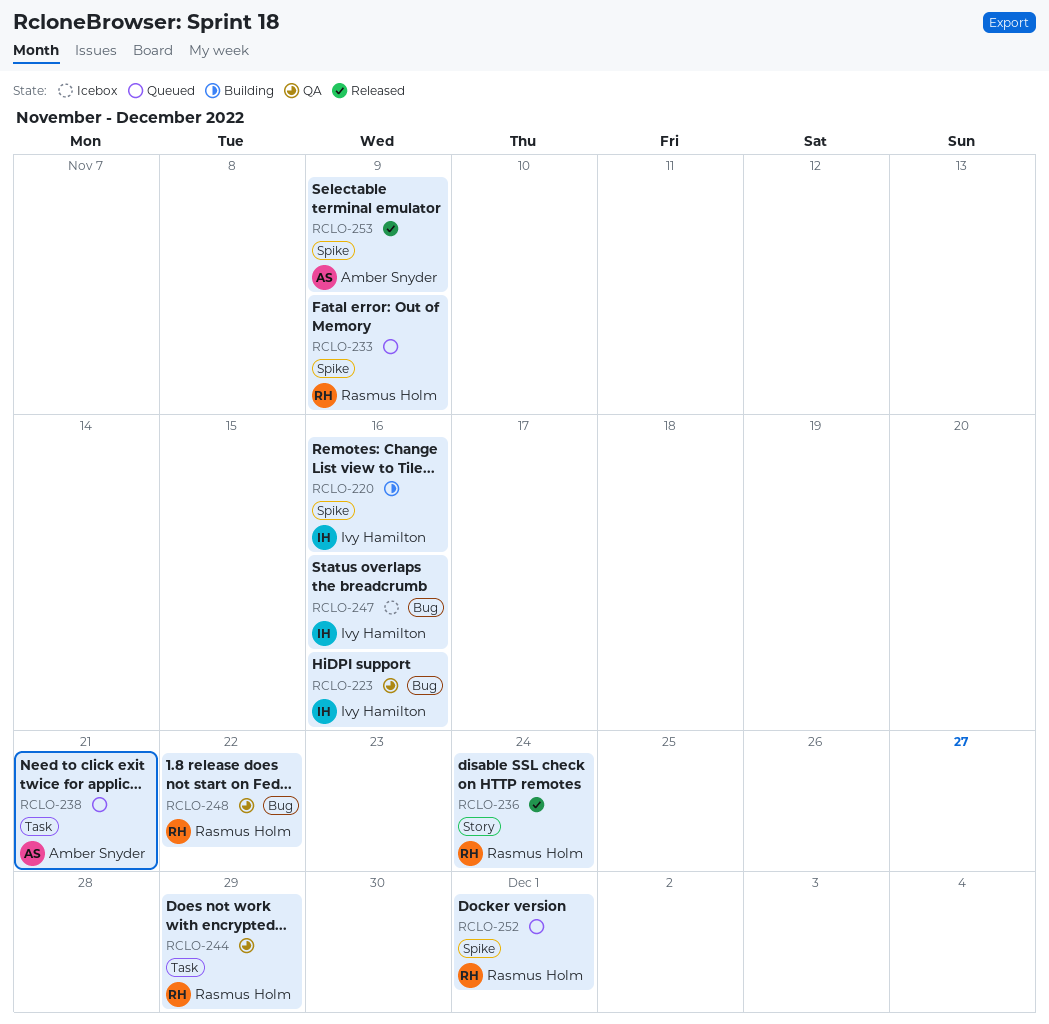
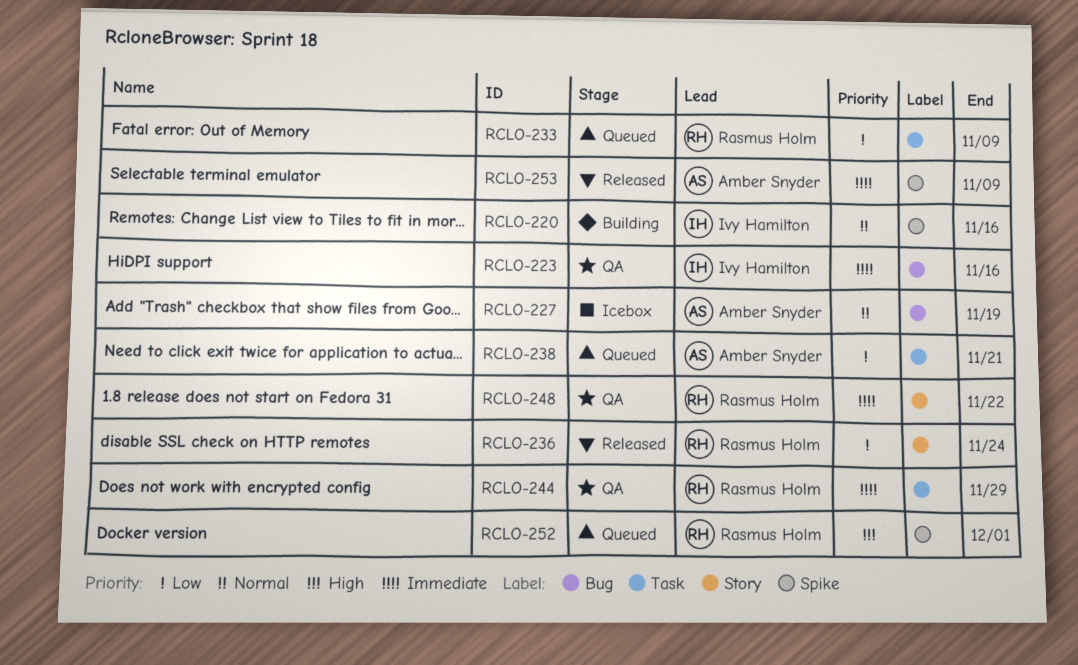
RCLO-227: none -> present
RCLO-233, label: Spike -> Task
RCLO-247: present -> none
RCLO-248, label: Bug -> Story

